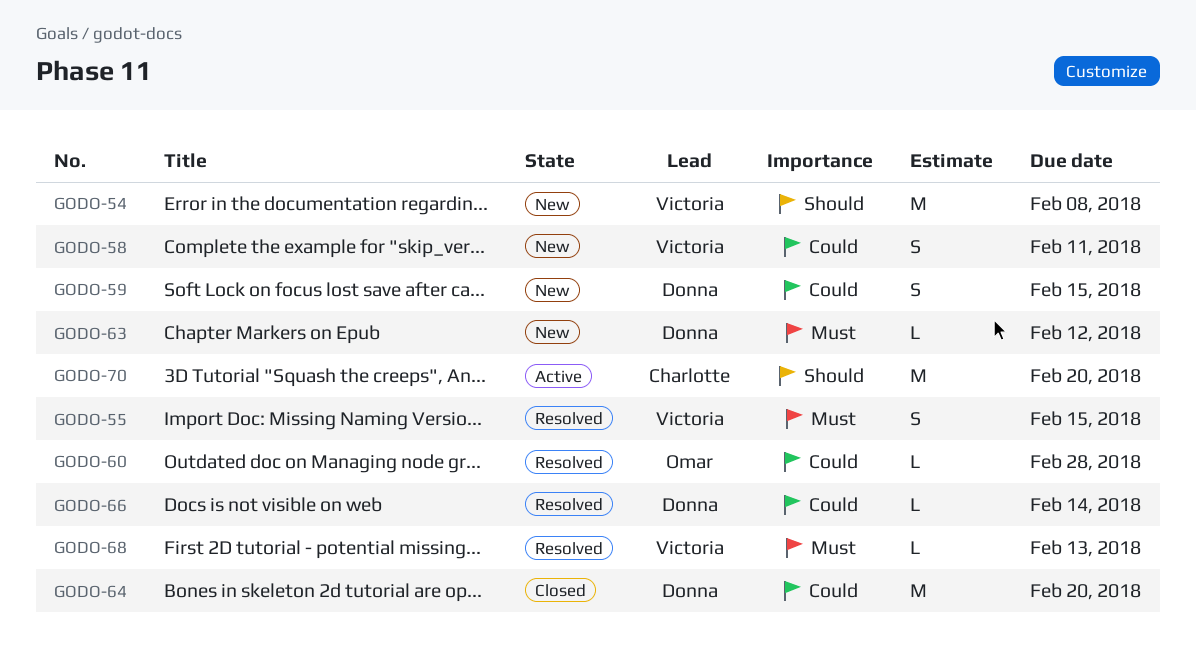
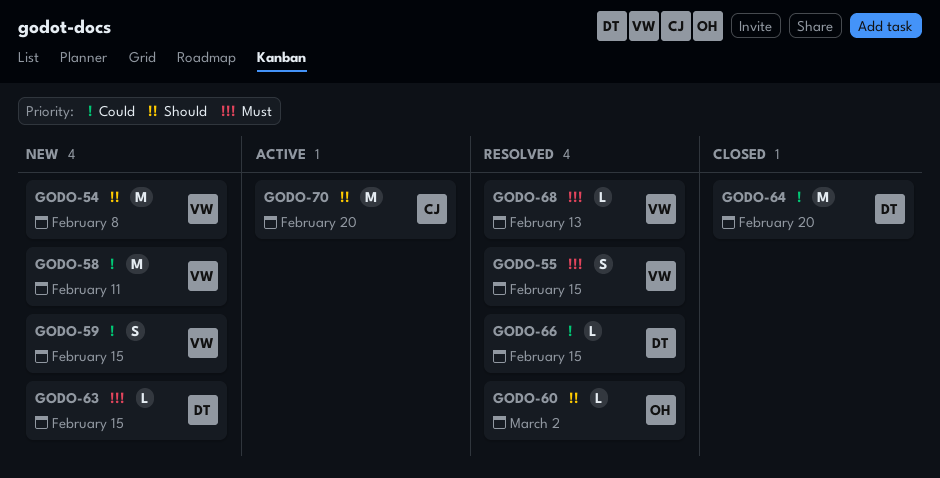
GODO-58, estimate: S -> M
GODO-59, owner: Donna -> Victoria
GODO-60, priority: Could -> Should
GODO-60, due: Feb 28 -> Mar 2
GODO-63, due: Feb 12 -> Feb 15
GODO-66, due: Feb 14 -> Feb 15

